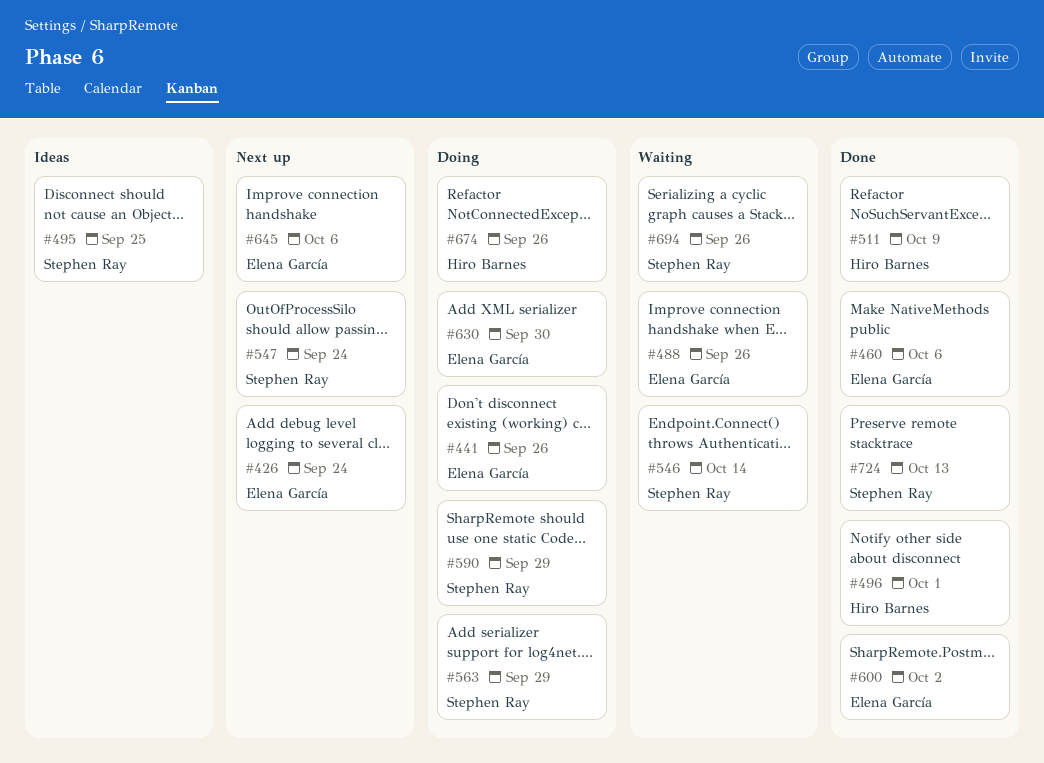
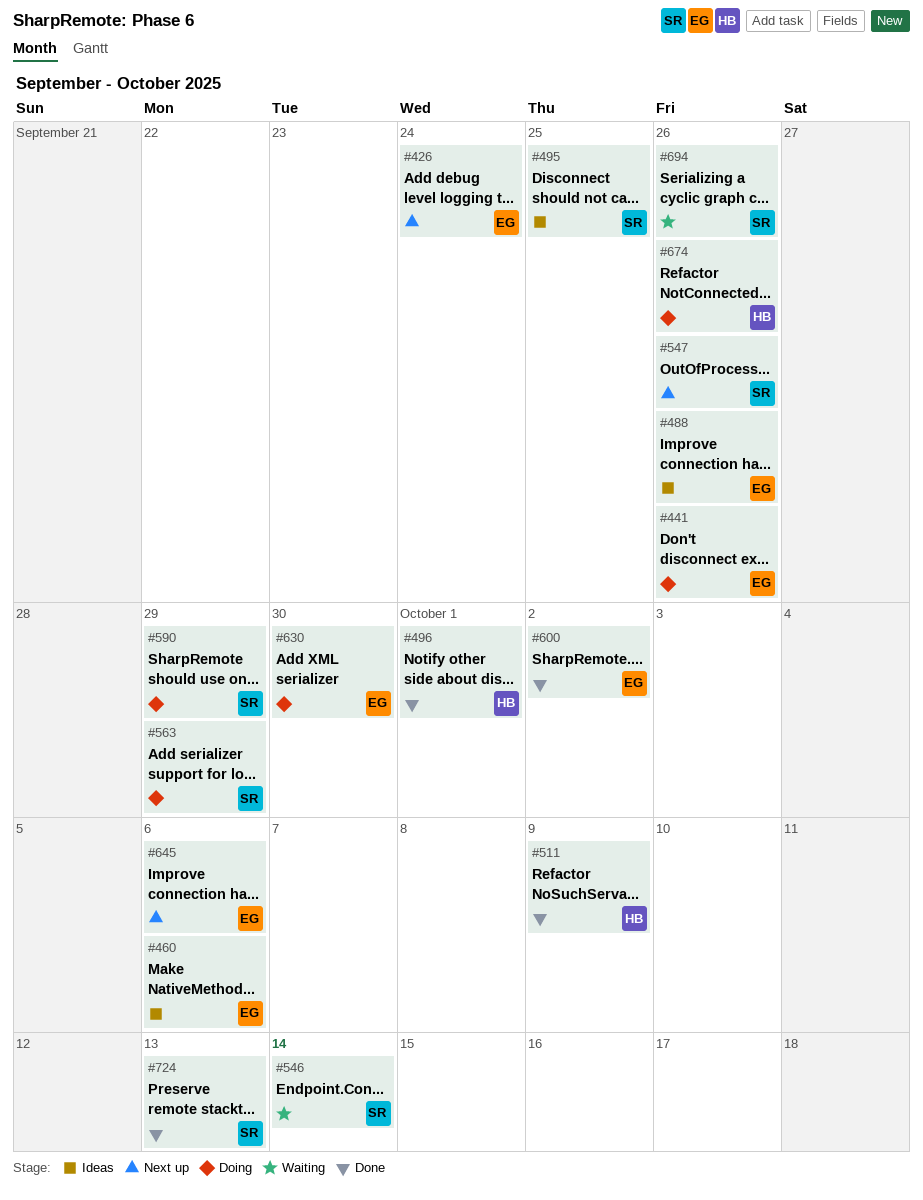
#460, status: Done -> Ideas
#488, status: Waiting -> Ideas
#547, due: Sep 24 -> Sep 26

